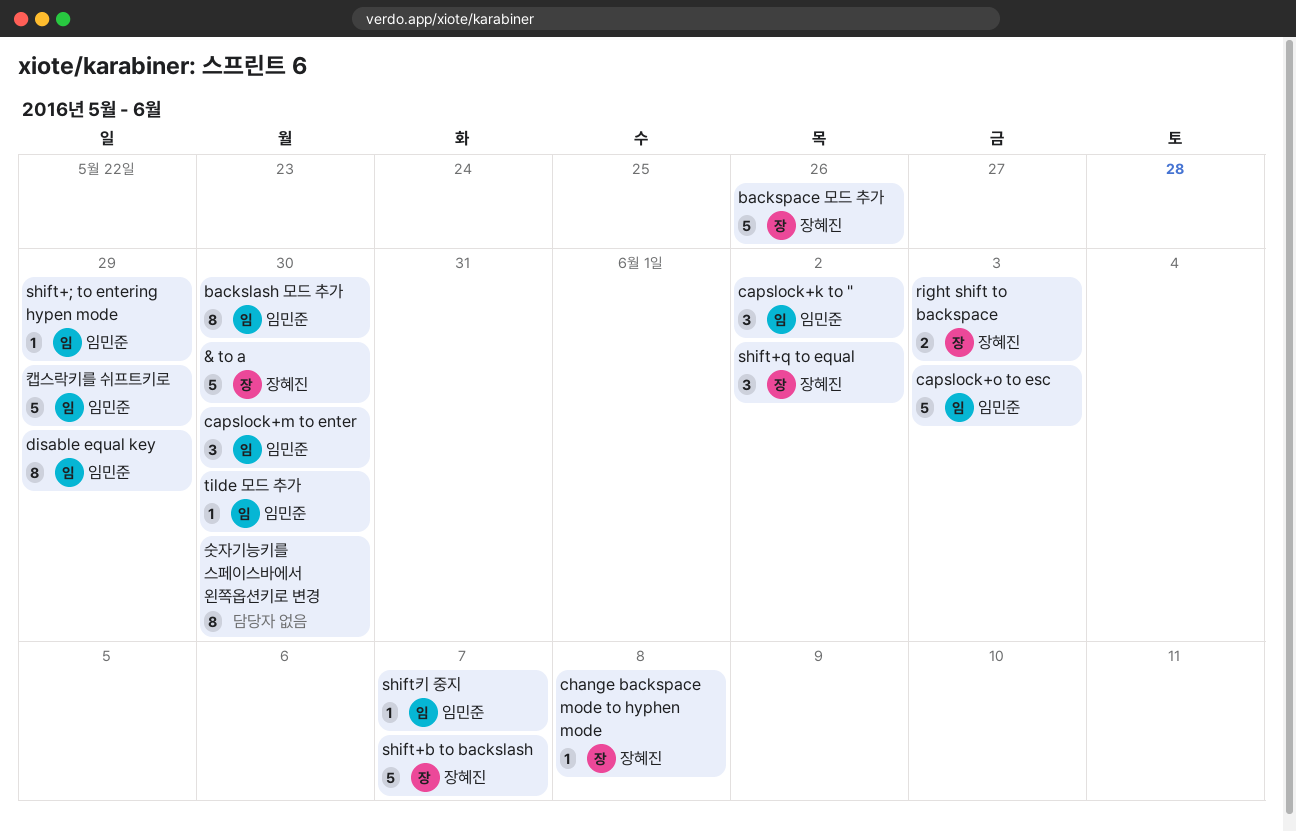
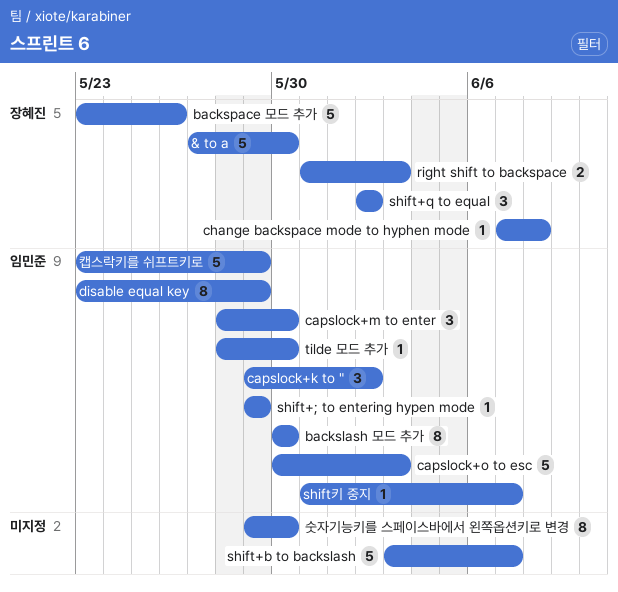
shift+b to backslash, owner: 장혜진 -> none

